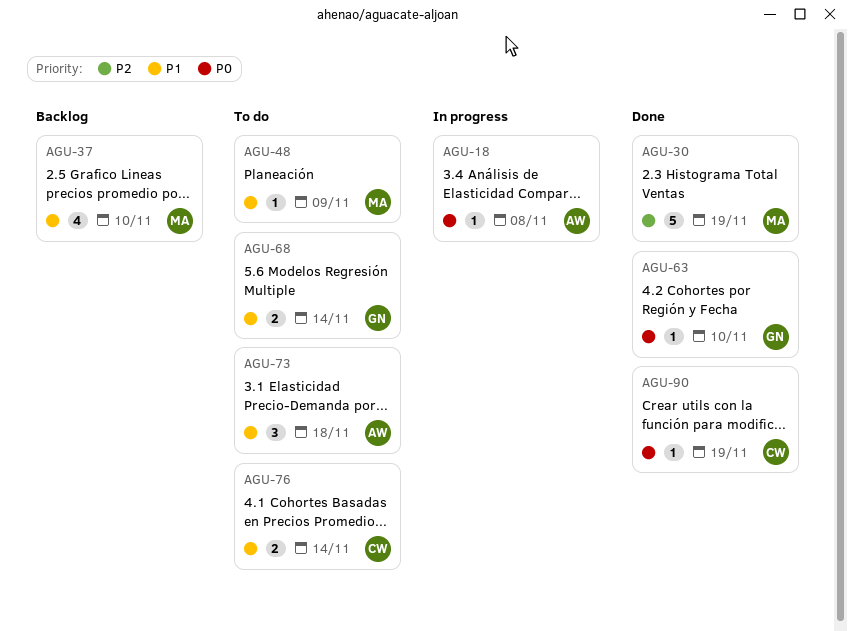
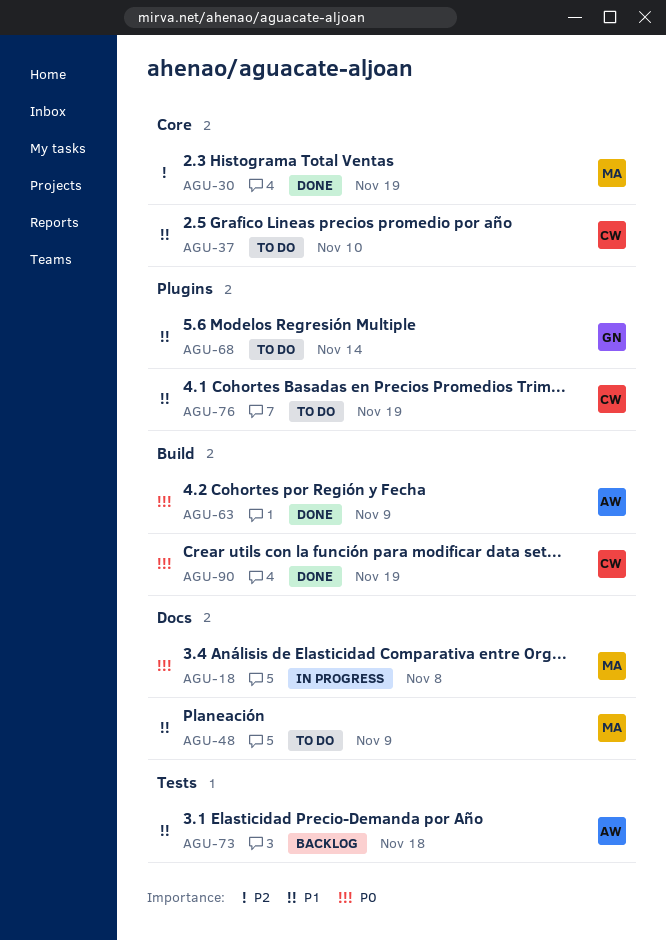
AGU-18, owner: AW -> MA
AGU-37, status: Backlog -> To do
AGU-37, owner: MA -> CW
AGU-63, owner: GN -> AW
AGU-63, due: Nov 10 -> Nov 9
AGU-73, status: To do -> Backlog
AGU-76, due: Nov 14 -> Nov 19

